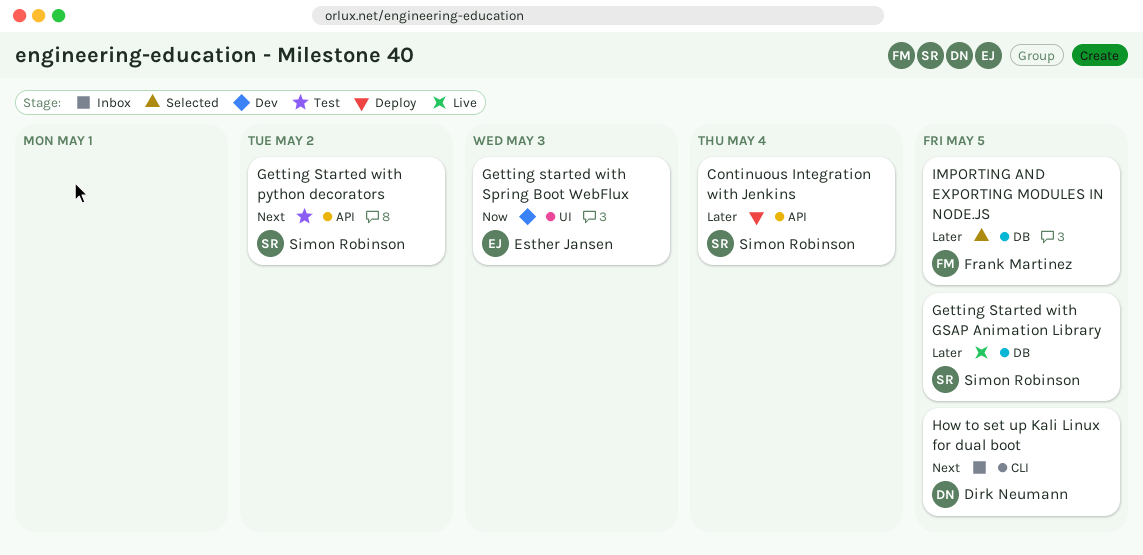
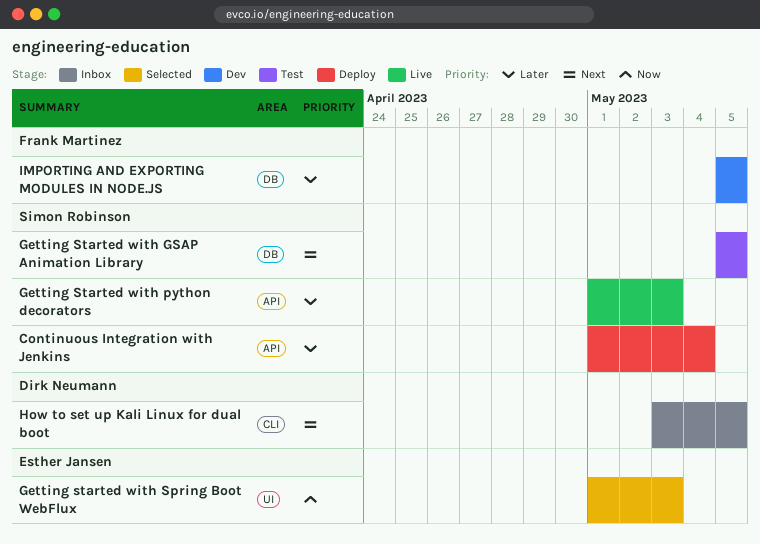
Getting Started with GSAP Animation Library, status: Live -> Test
Getting Started with GSAP Animation Library, priority: Later -> Next
Getting Started with python decorators, status: Test -> Live
Getting Started with python decorators, priority: Next -> Later
Getting Started with python decorators, due: May 2 -> May 3
Getting started with Spring Boot WebFlux, status: Dev -> Selected
IMPORTING AND EXPORTING MODULES IN NODE.JS, status: Selected -> Dev

